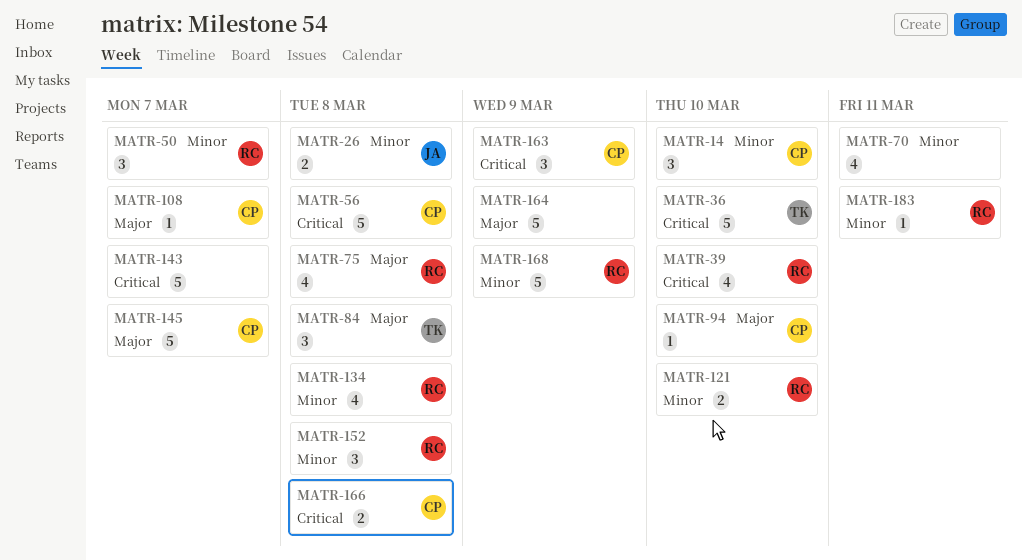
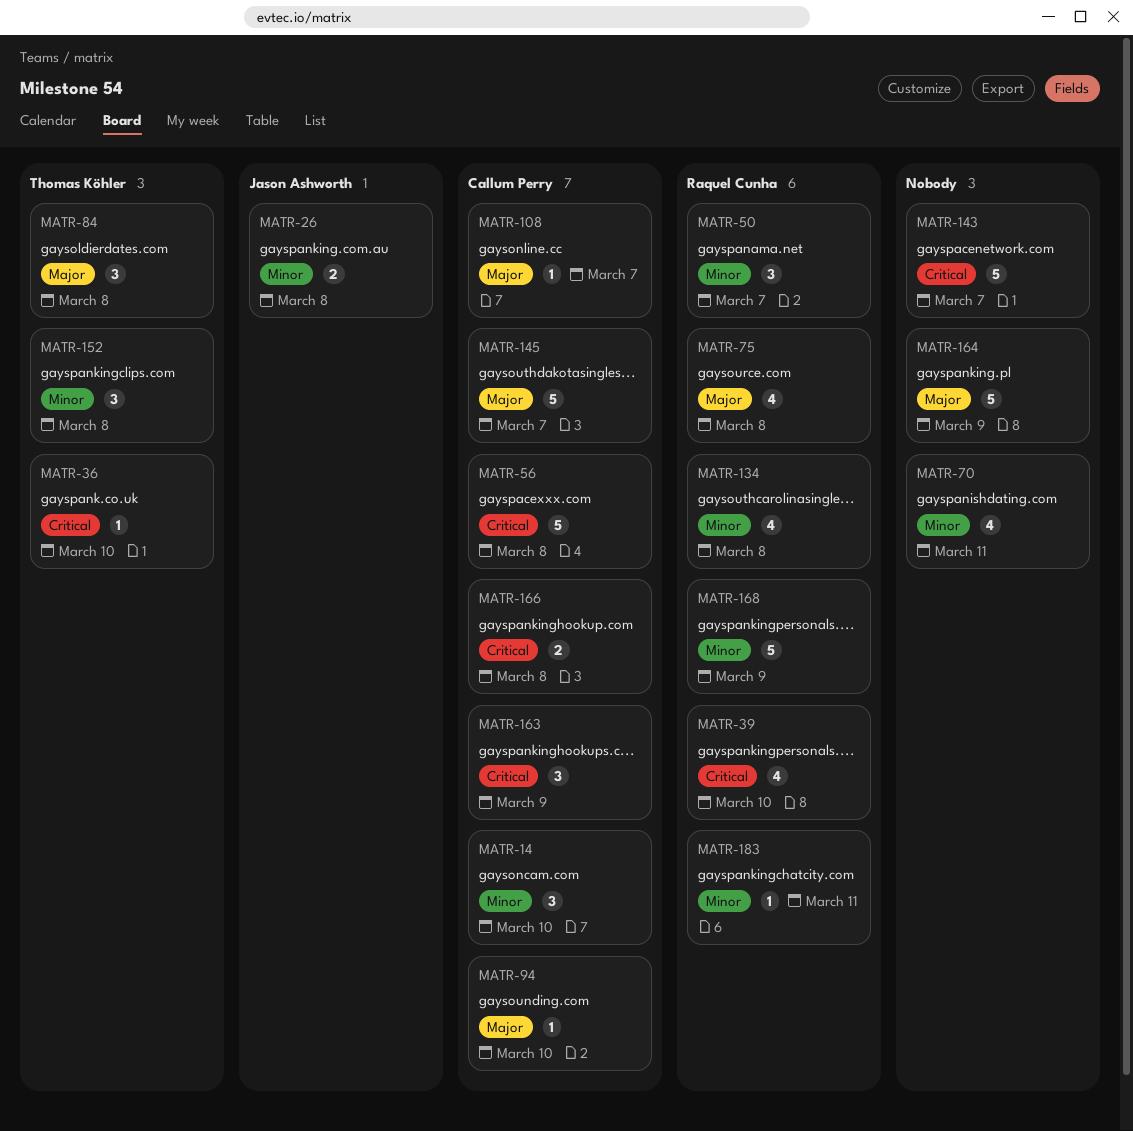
MATR-36, estimate: 5 -> 1
MATR-121: present -> none
MATR-152, owner: Raquel Cunha -> Thomas Köhler

